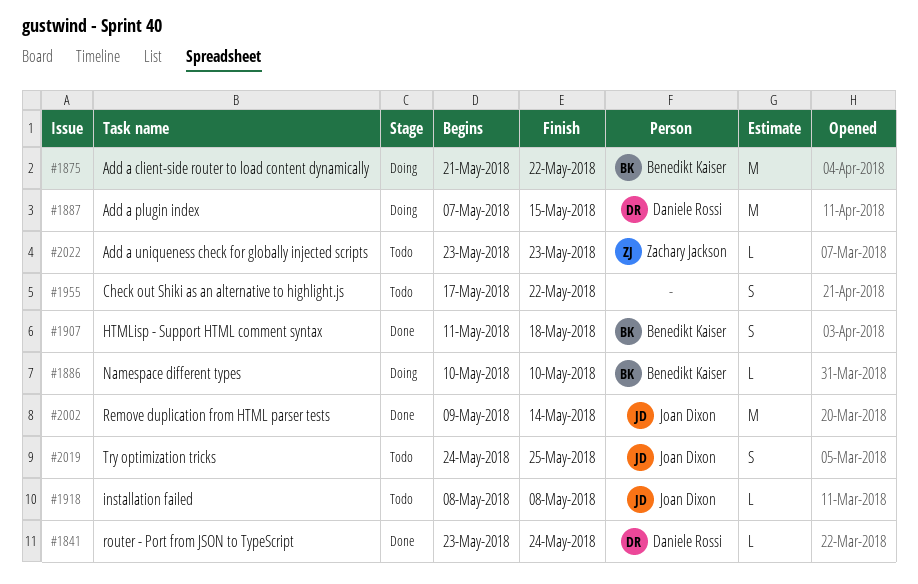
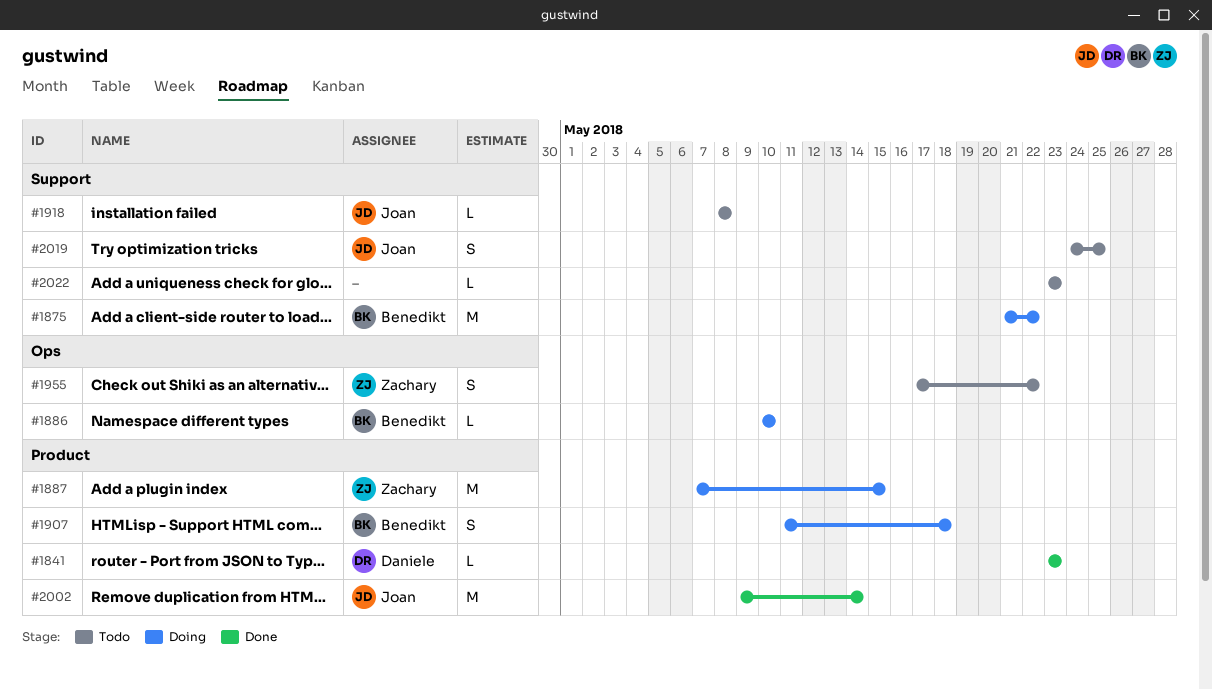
#1841, due: May 24 -> May 23
#1887, owner: Daniele Rossi -> Zachary Jackson
#1907, status: Done -> Doing
#1955, owner: none -> Zachary Jackson
#2022, owner: Zachary Jackson -> none

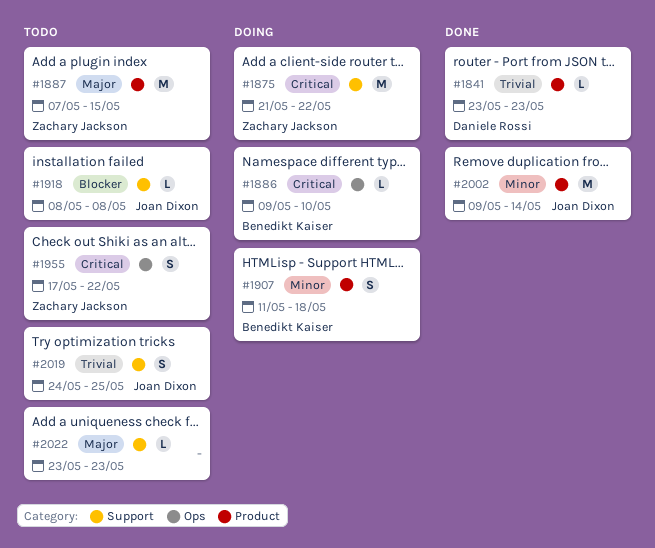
#1875, owner: Benedikt Kaiser -> Zachary Jackson
#1886, start: May 10 -> May 9
#1887, status: Doing -> Todo

